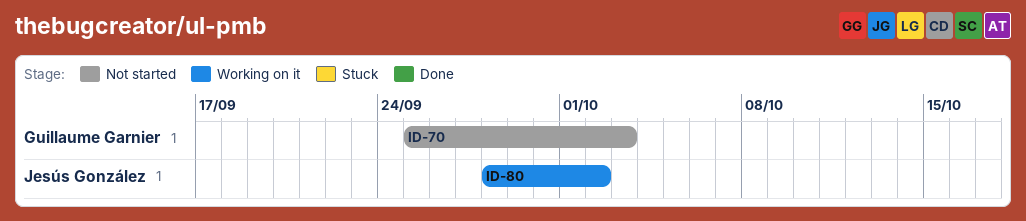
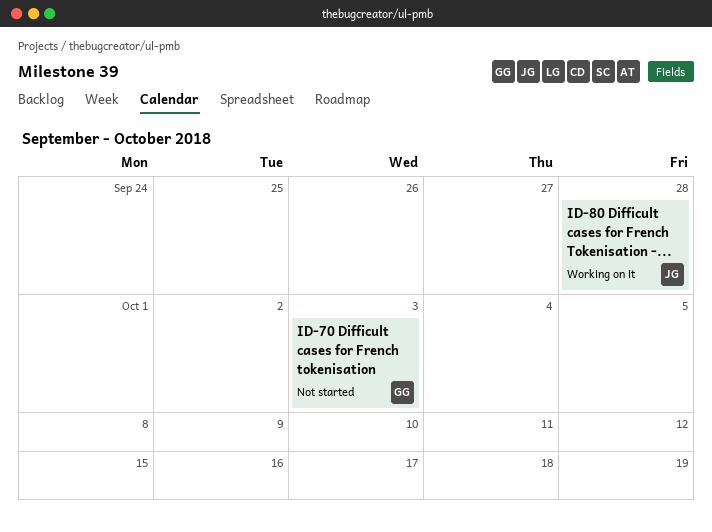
ID-80, due: Oct 2 -> Sep 28

